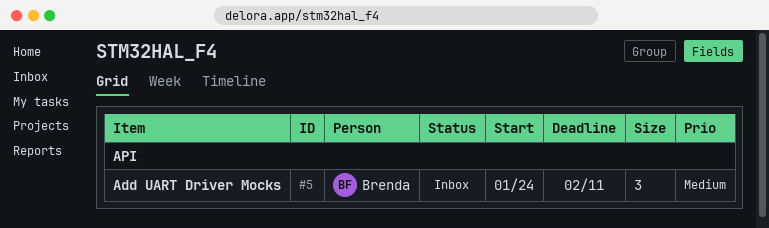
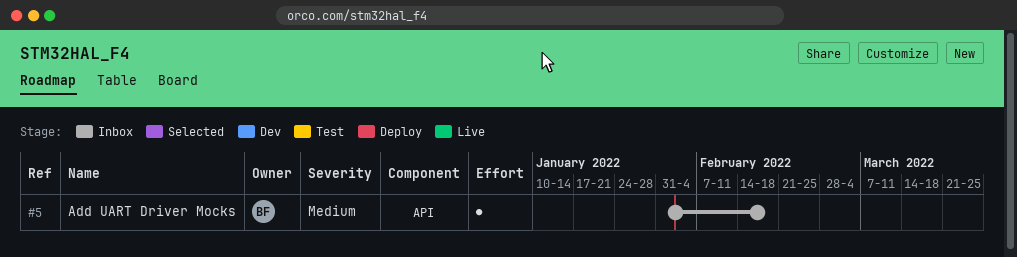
#5, estimate: 3 -> 1
#5, start: Jan 24 -> Jan 31
#5, due: Feb 11 -> Feb 18

